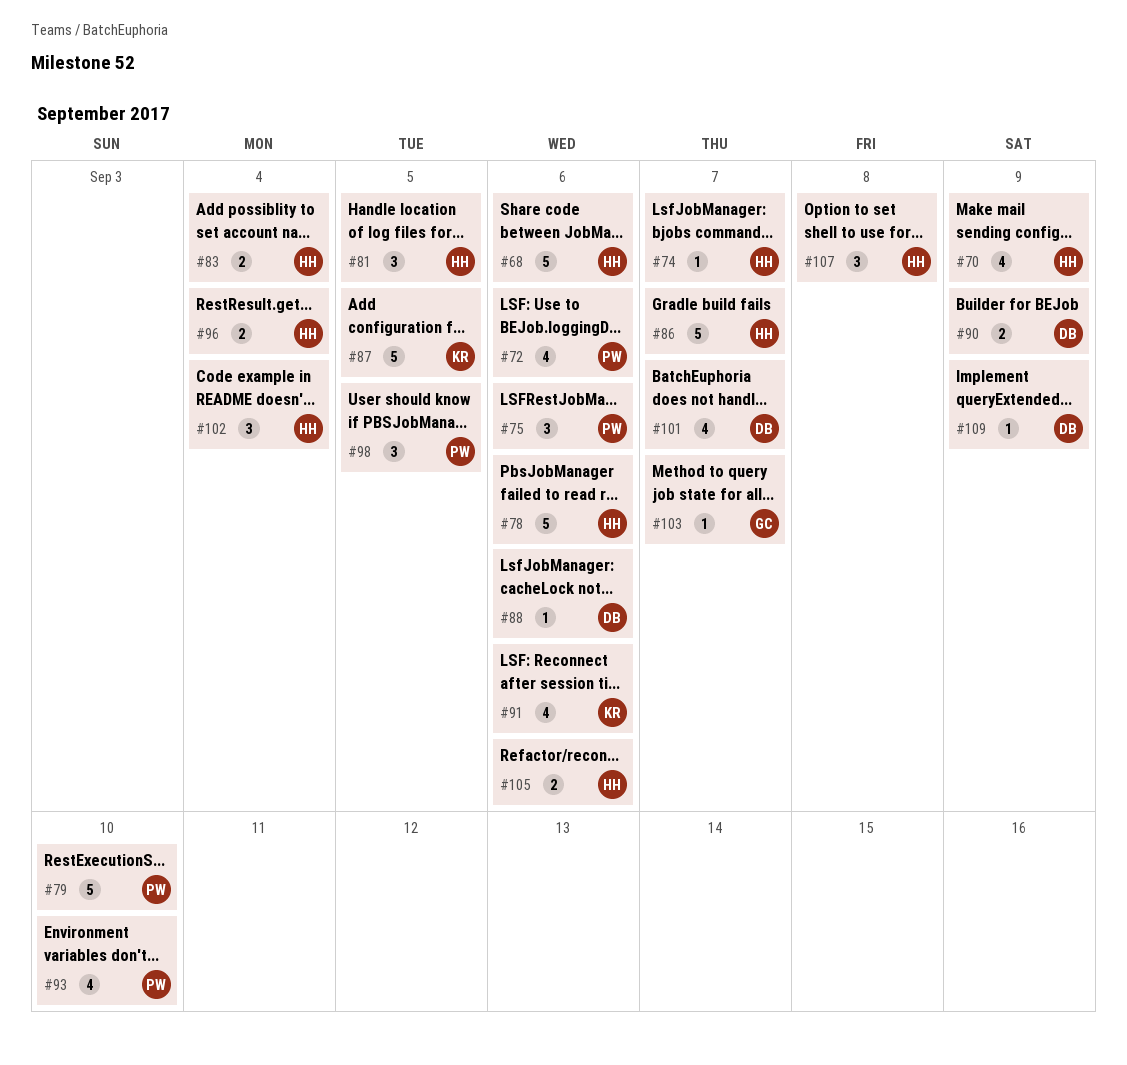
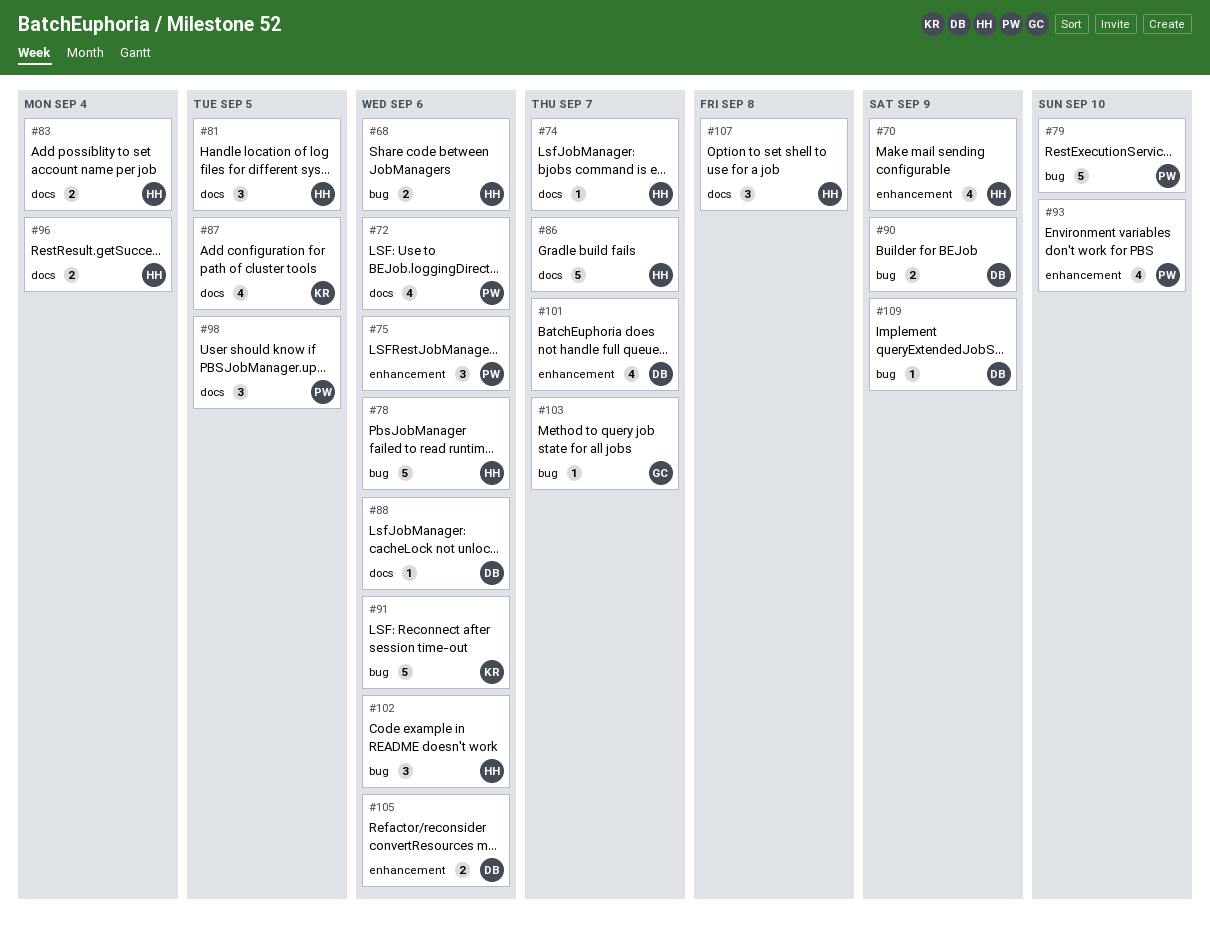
#68, estimate: 5 -> 2
#87, estimate: 5 -> 4
#91, estimate: 4 -> 5
#102, due: Sep 4 -> Sep 6
#105, owner: HH -> DB

